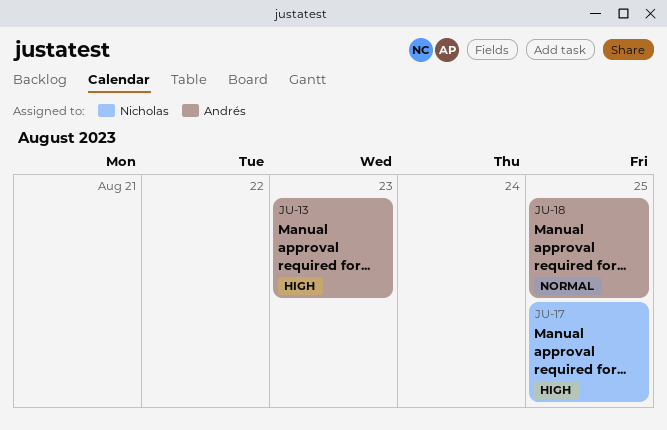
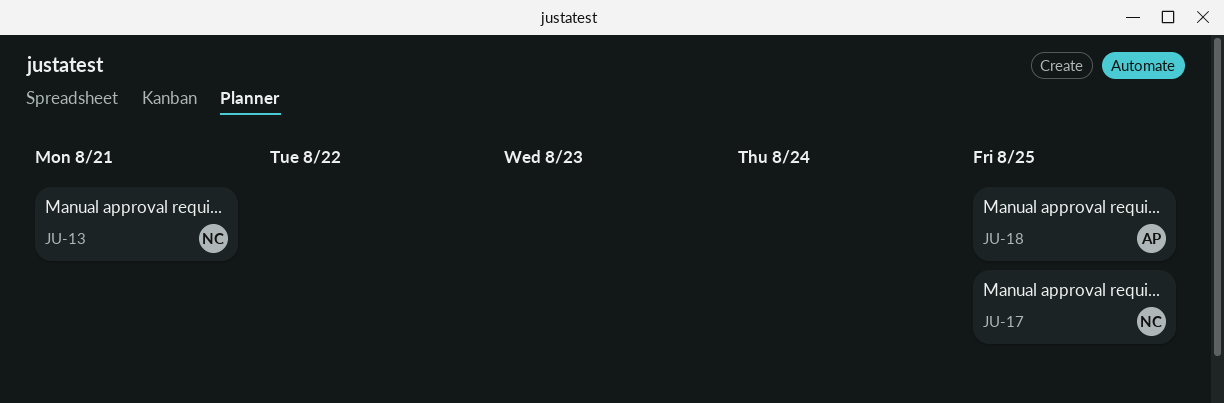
JU-13, owner: Andrés -> Nicholas
JU-13, due: Aug 23 -> Aug 21

